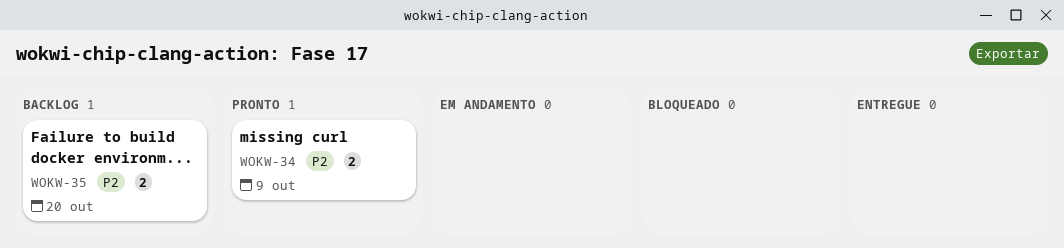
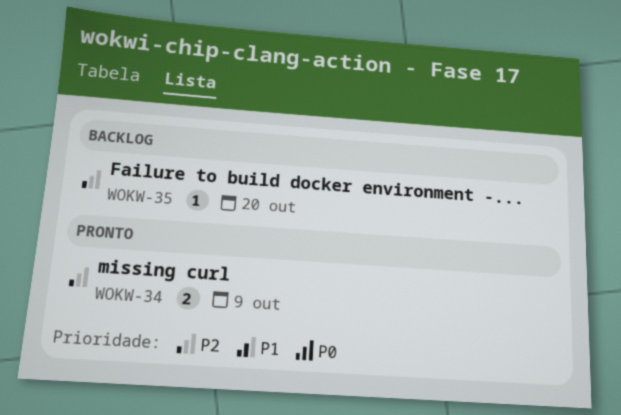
WOKW-35, estimate: 2 -> 1

